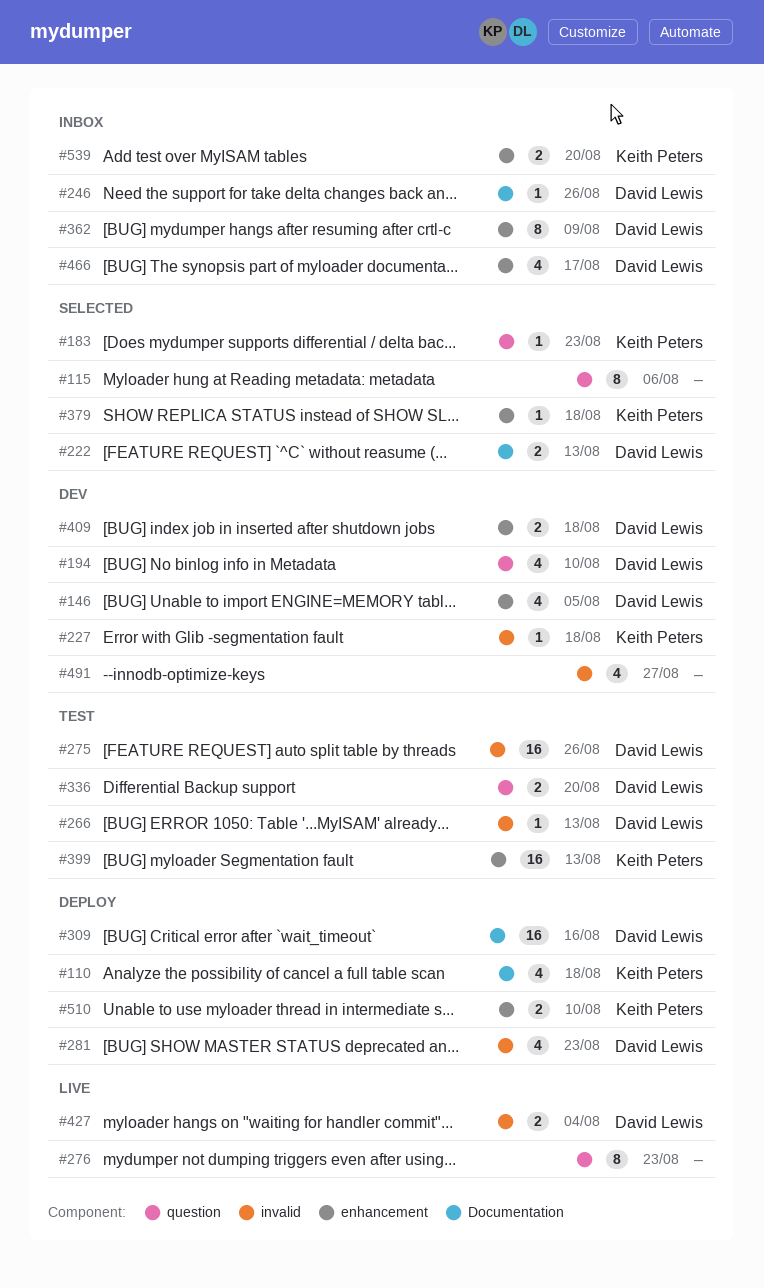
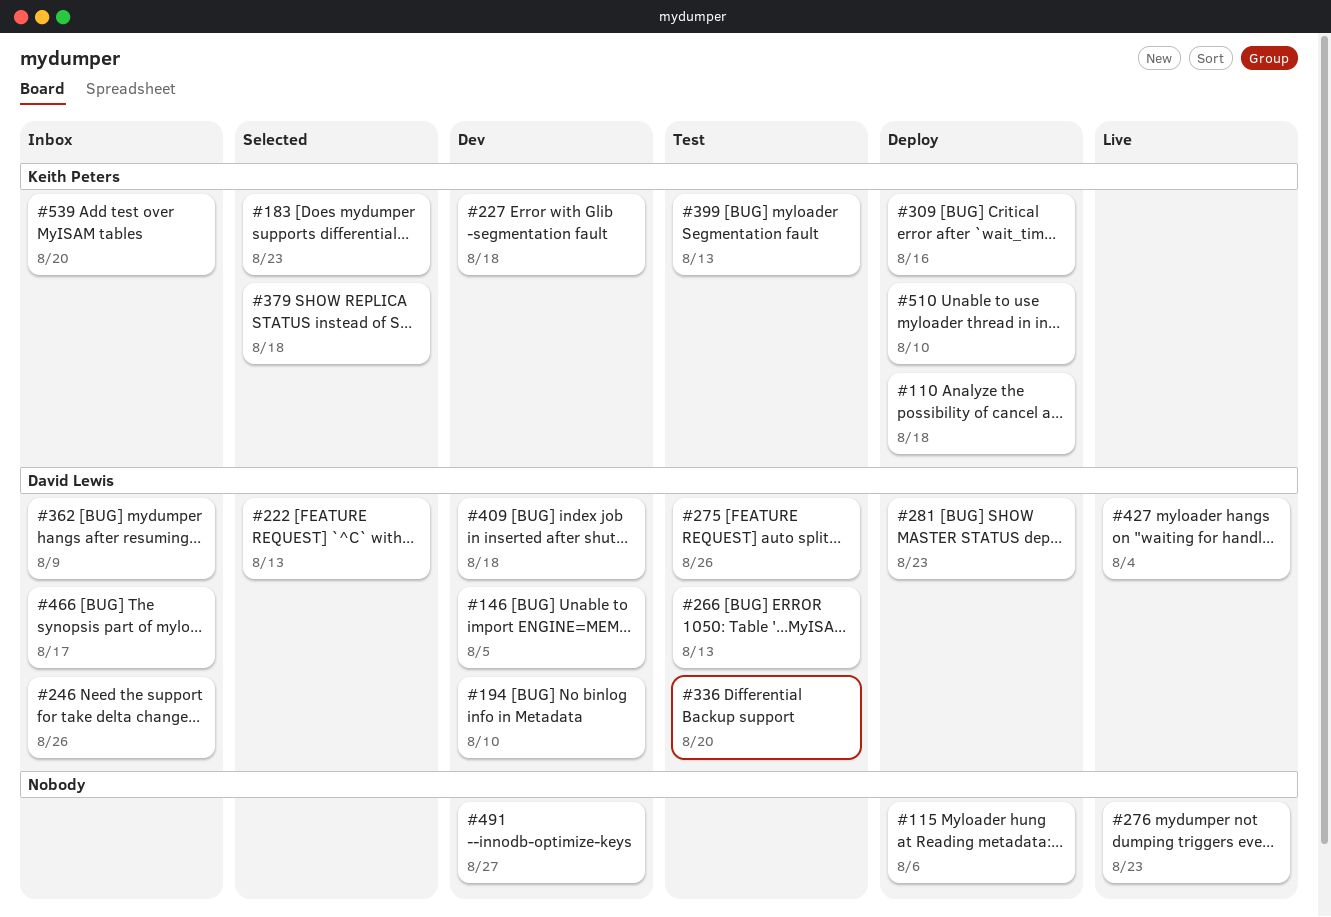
#115, status: Selected -> Deploy
#309, owner: David Lewis -> Keith Peters

